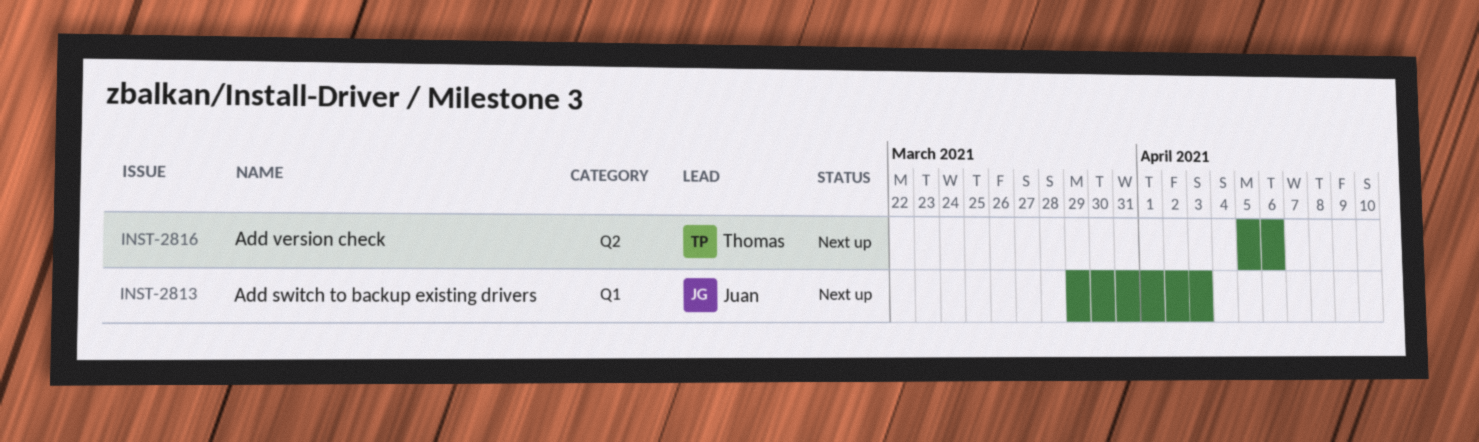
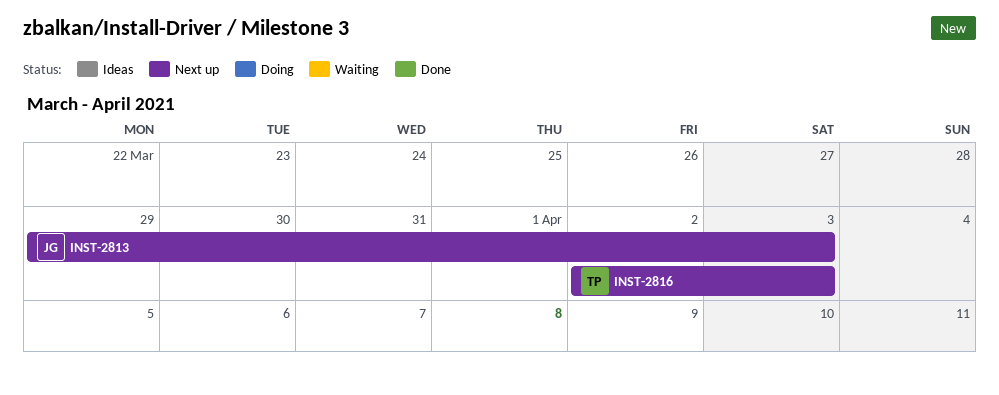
INST-2816, start: Apr 5 -> Apr 2
INST-2816, due: Apr 6 -> Apr 3

